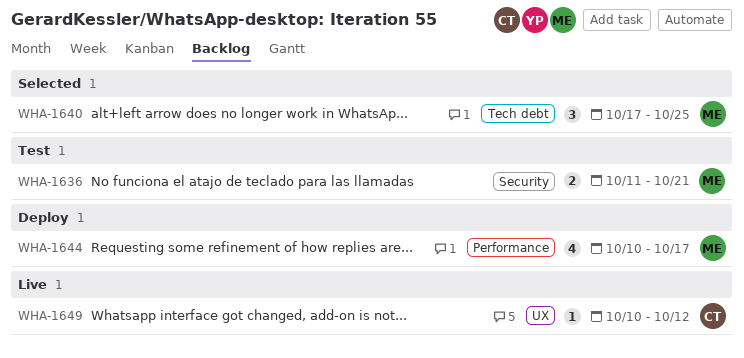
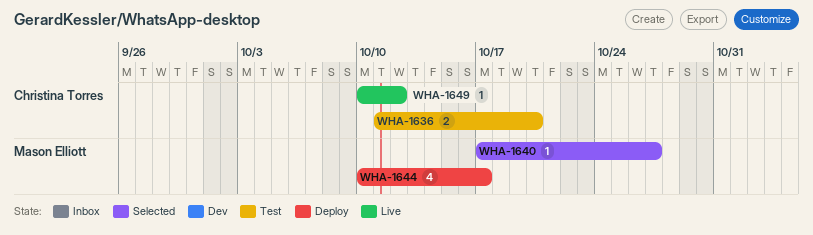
WHA-1636, owner: Mason Elliott -> Christina Torres
WHA-1636, due: Oct 21 -> Oct 20
WHA-1640, estimate: 3 -> 1
WHA-1640, due: Oct 25 -> Oct 27

